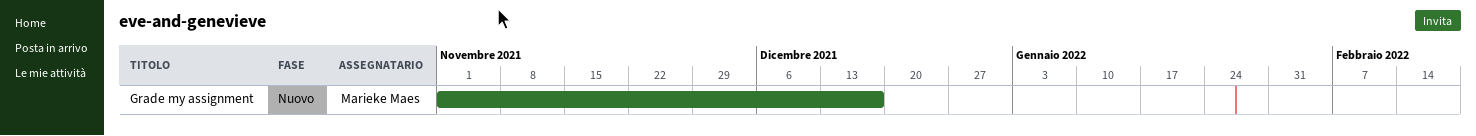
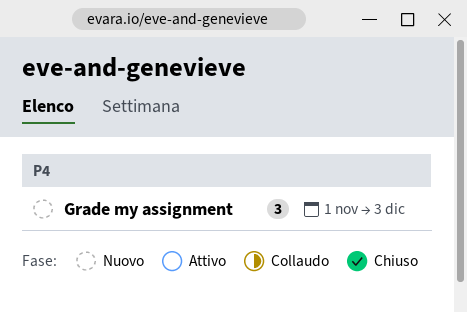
Grade my assignment, due: Dec 17 -> Dec 3

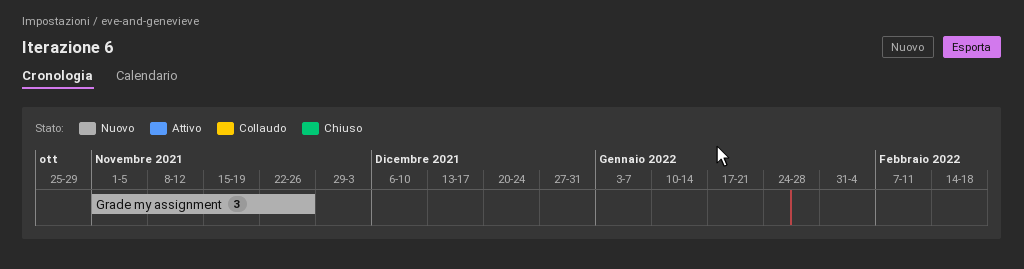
Grade my assignment, due: Dec 3 -> Nov 26

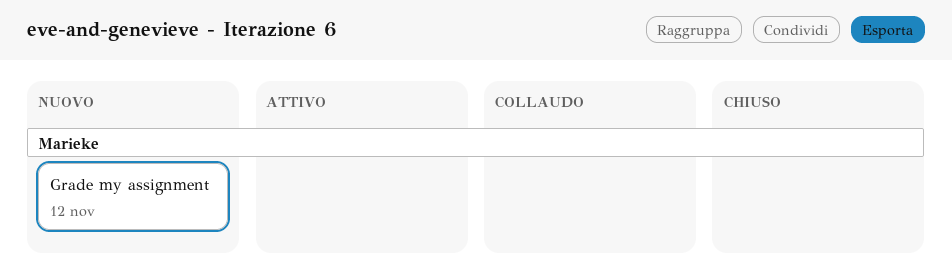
Grade my assignment, due: Nov 26 -> Nov 12

